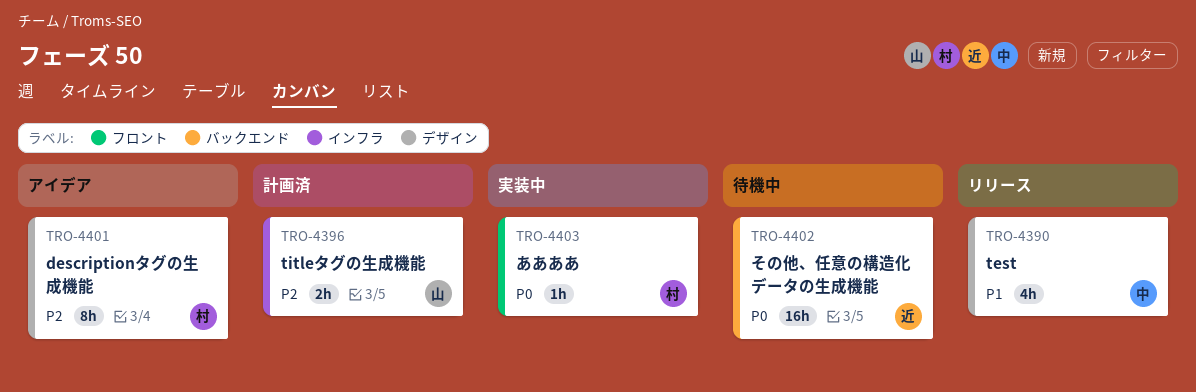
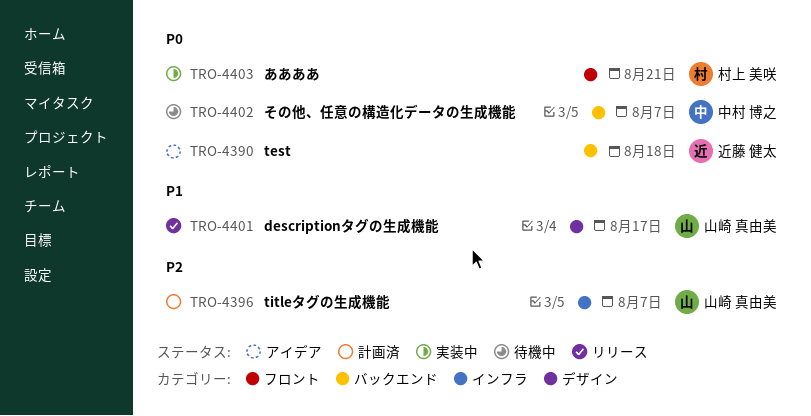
TRO-4390, status: リリース -> アイデア
TRO-4390, owner: 中村 博之 -> 近藤 健太
TRO-4390, priority: P1 -> P0
TRO-4390, label: デザイン -> バックエンド
TRO-4401, status: アイデア -> リリース
TRO-4401, owner: 村上 美咲 -> 山崎 真由美
TRO-4401, priority: P2 -> P1
TRO-4402, owner: 近藤 健太 -> 中村 博之

